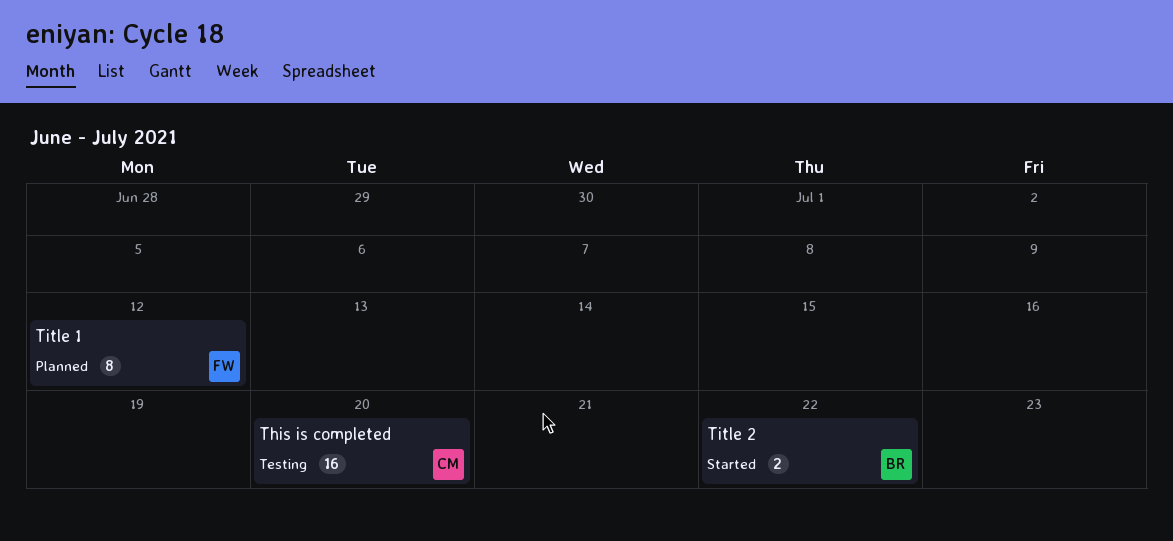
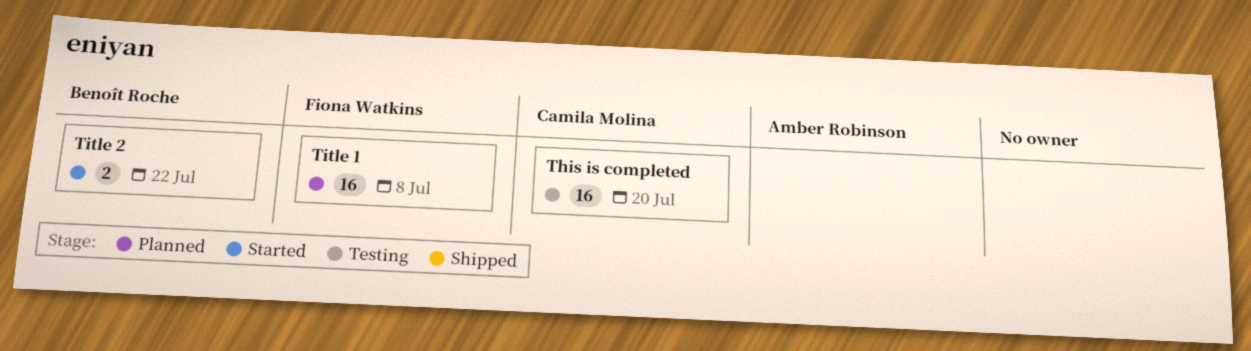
Title 1, estimate: 8 -> 16
Title 1, due: Jul 12 -> Jul 8

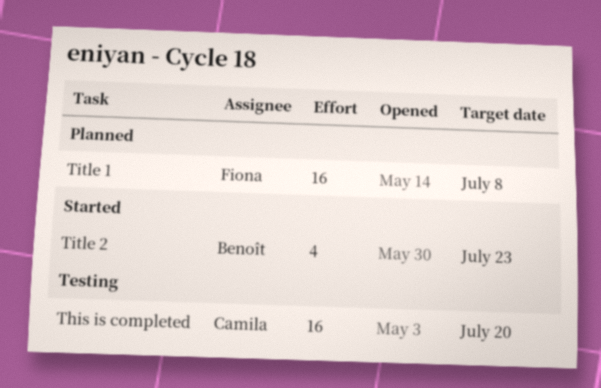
Title 2, estimate: 2 -> 4
Title 2, due: Jul 22 -> Jul 23

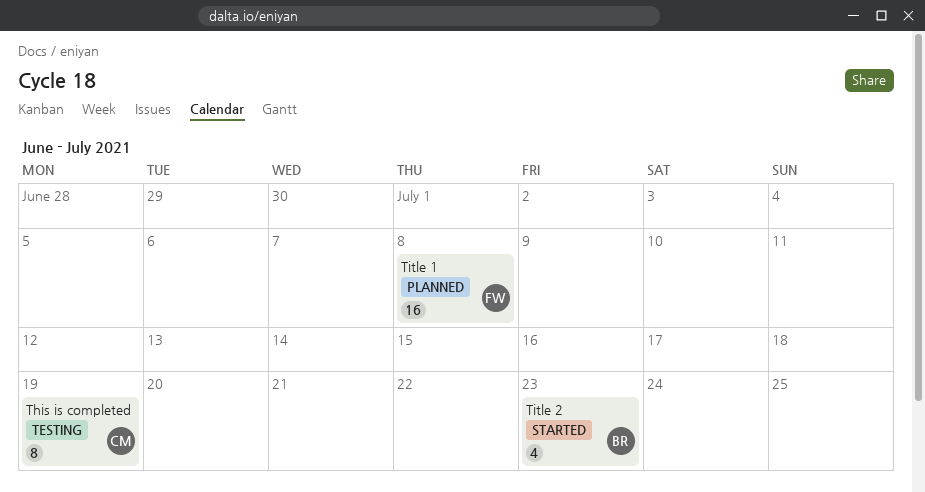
This is completed, estimate: 16 -> 8
This is completed, due: Jul 20 -> Jul 19

